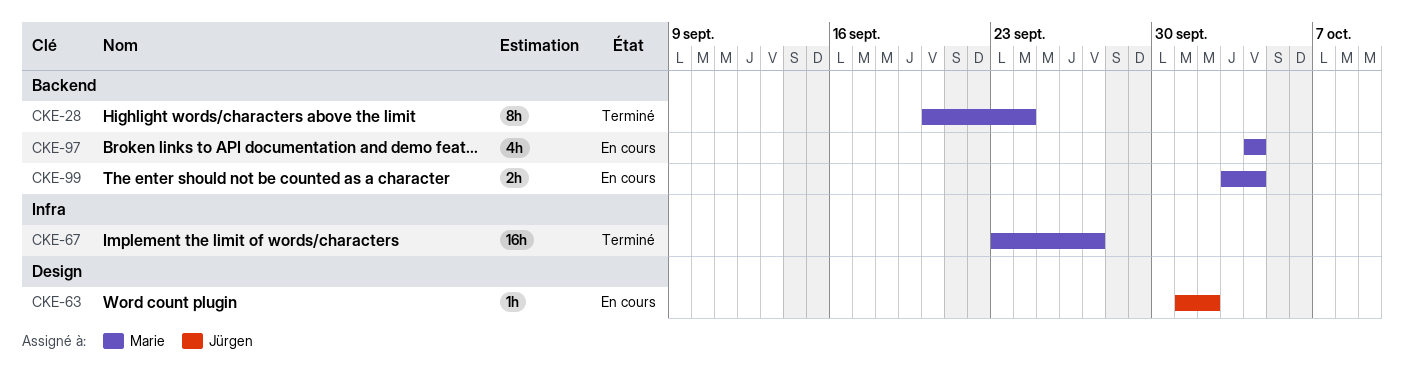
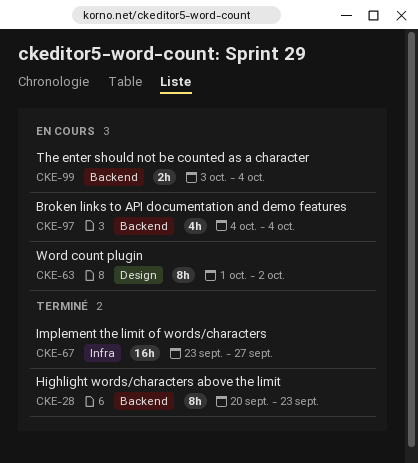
CKE-28, due: Sep 24 -> Sep 23
CKE-63, estimate: 1h -> 8h

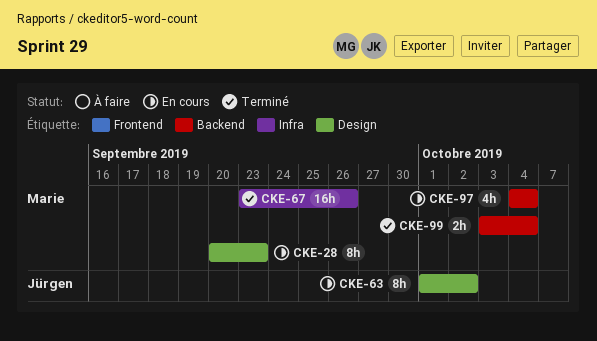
CKE-28, status: Terminé -> En cours
CKE-28, label: Backend -> Design
CKE-67, due: Sep 27 -> Sep 26
CKE-99, status: En cours -> Terminé

